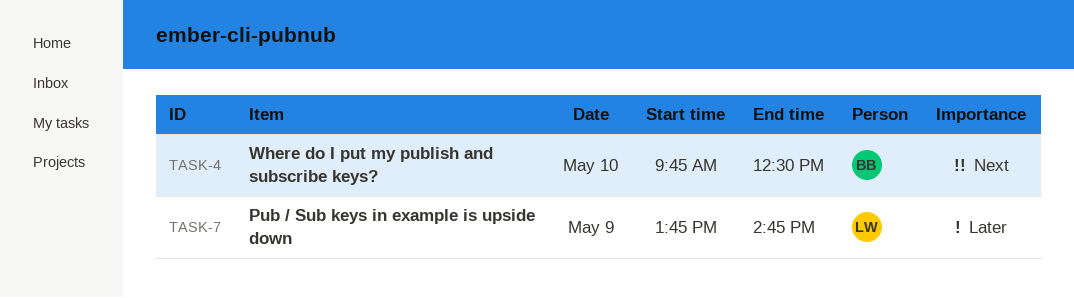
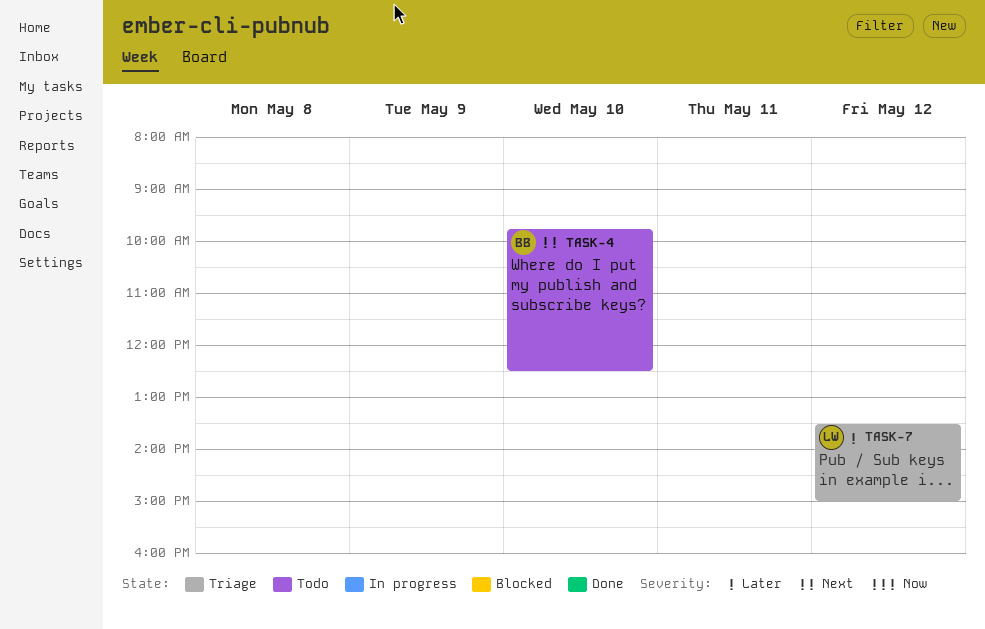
TASK-7, day: May 9 -> May 12
TASK-7, begins: 13:45 -> 13:30
TASK-7, ends: 14:45 -> 15:00

